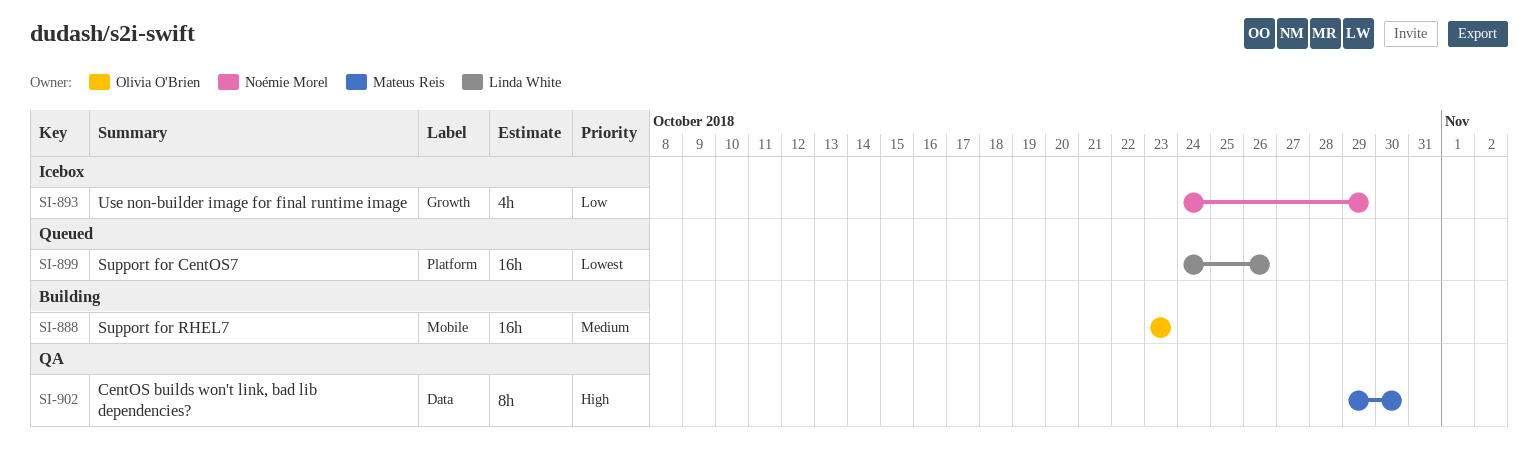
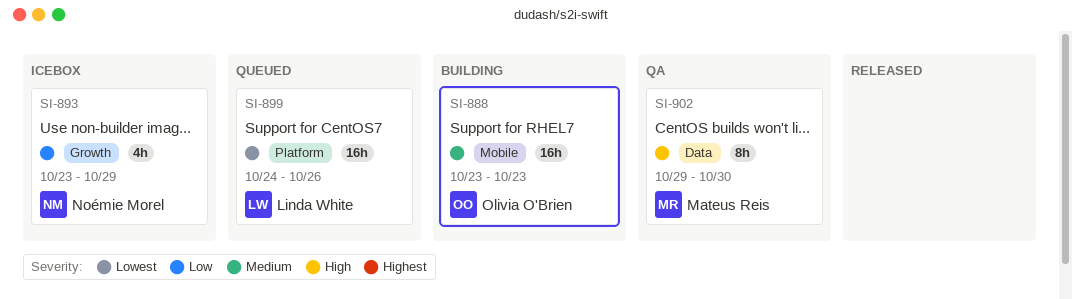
SI-893, start: Oct 24 -> Oct 23

